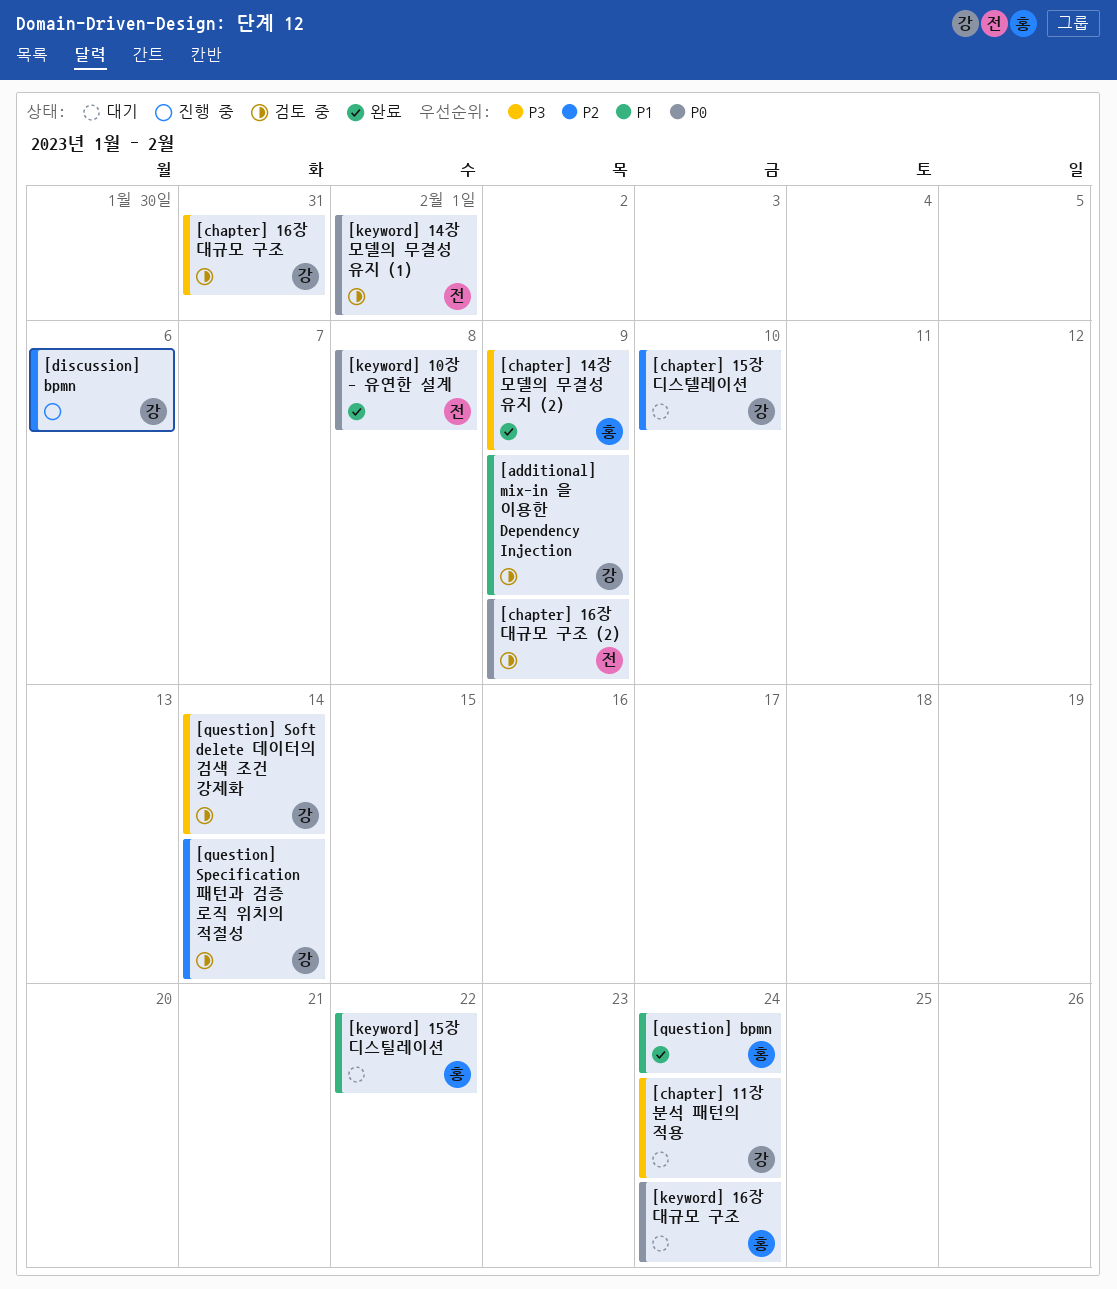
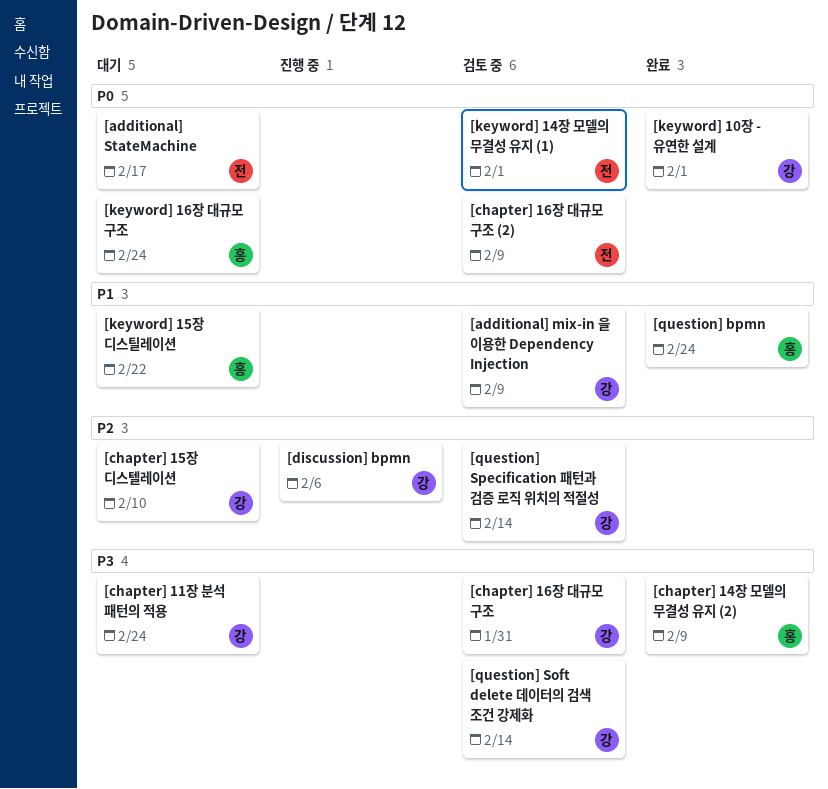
[additional] StateMachine: none -> present
[keyword] 10장 - 유연한 설계, owner: 전 -> 강
[keyword] 10장 - 유연한 설계, due: Feb 8 -> Feb 1

